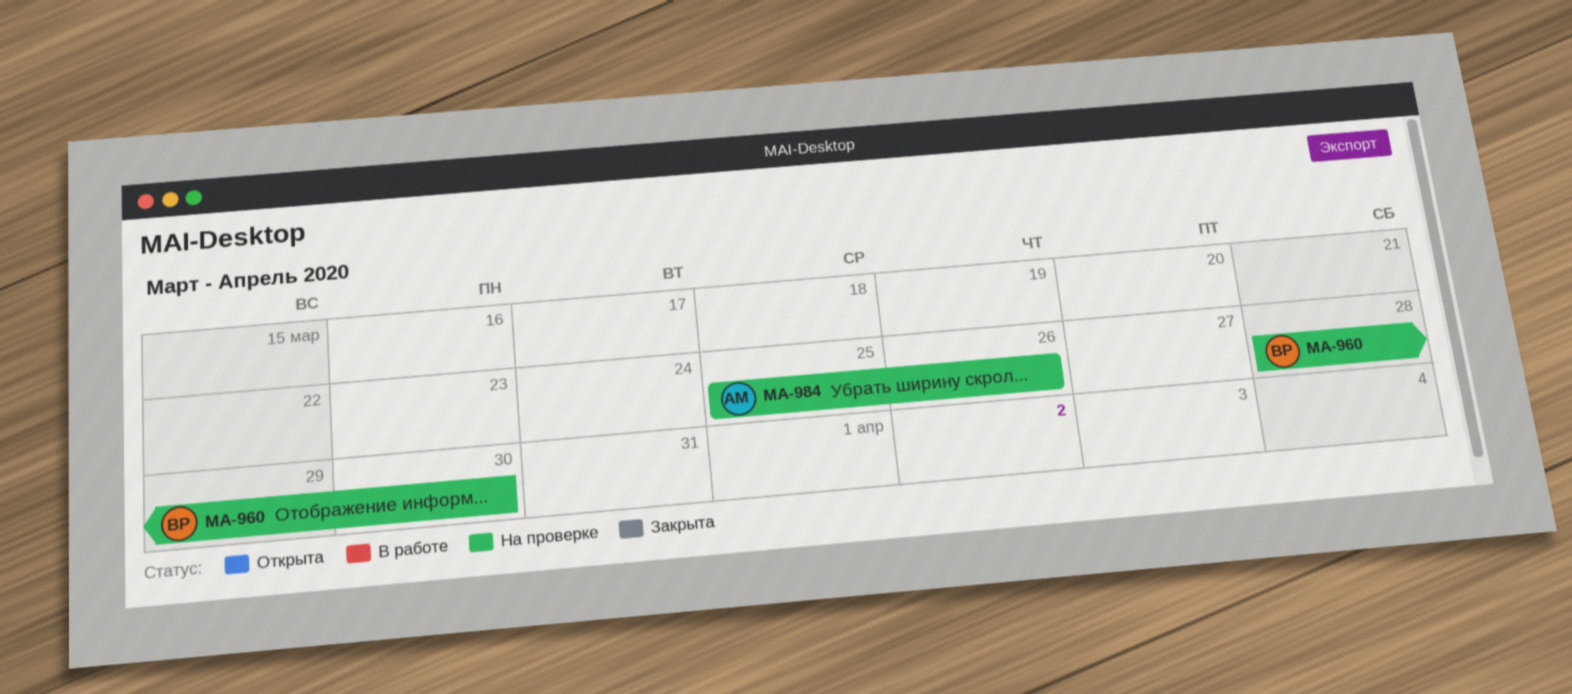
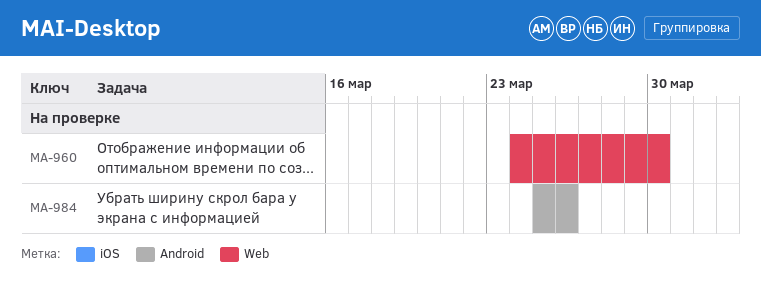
MA-960, start: Mar 28 -> Mar 24

